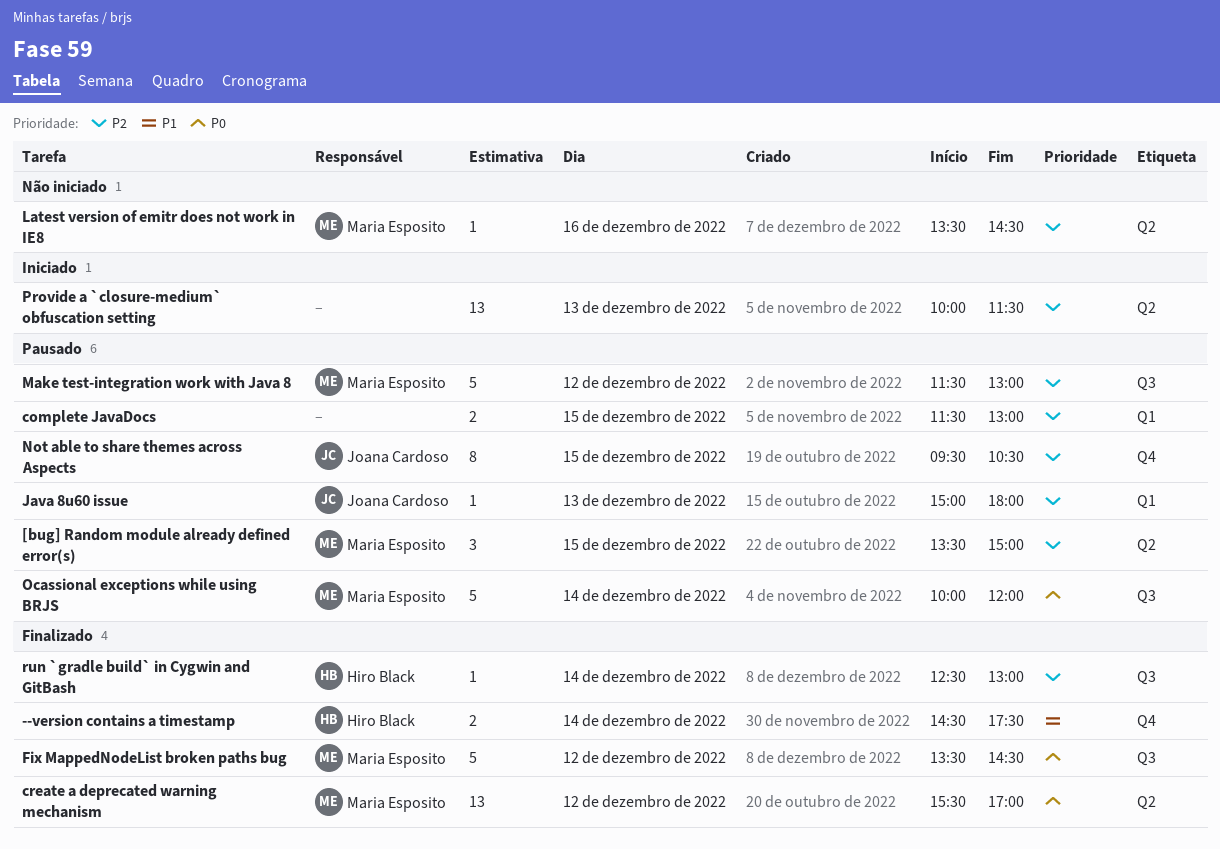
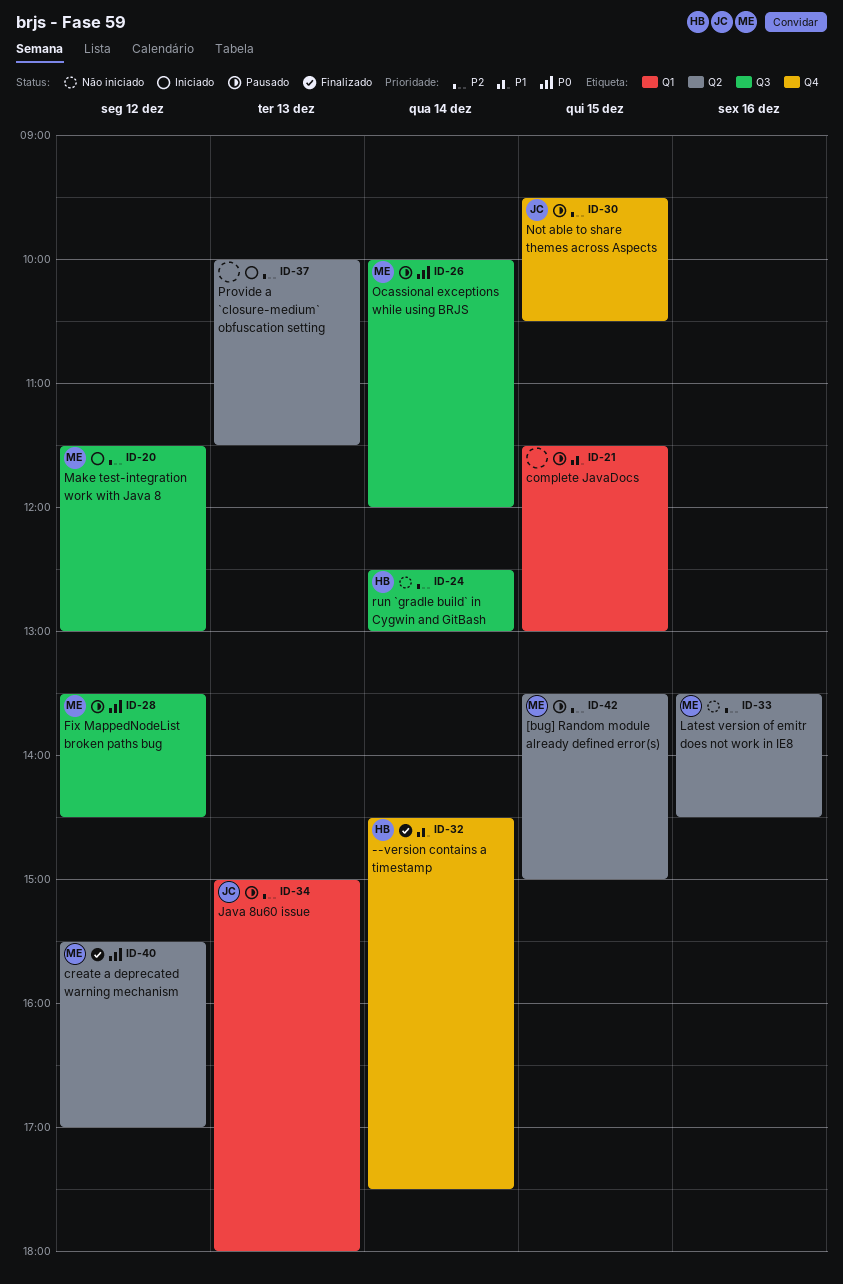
complete JavaDocs, priority: P2 -> P1
Fix MappedNodeList broken paths bug, status: Finalizado -> Pausado
Make test-integration work with Java 8, status: Pausado -> Iniciado
run `gradle build` in Cygwin and GitBash, status: Finalizado -> Não iniciado

